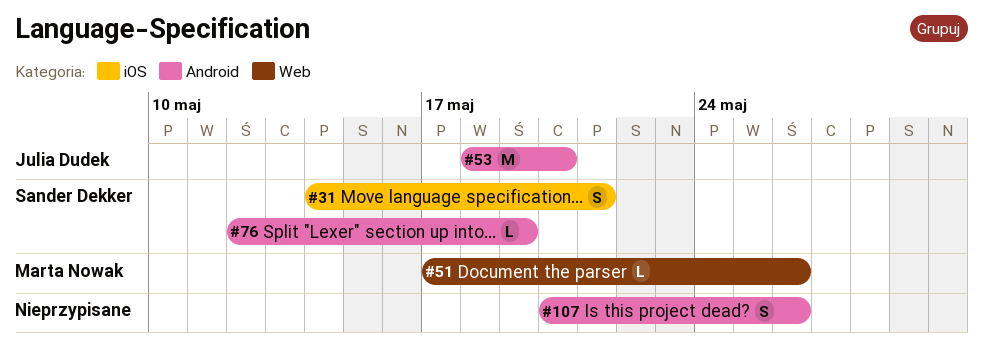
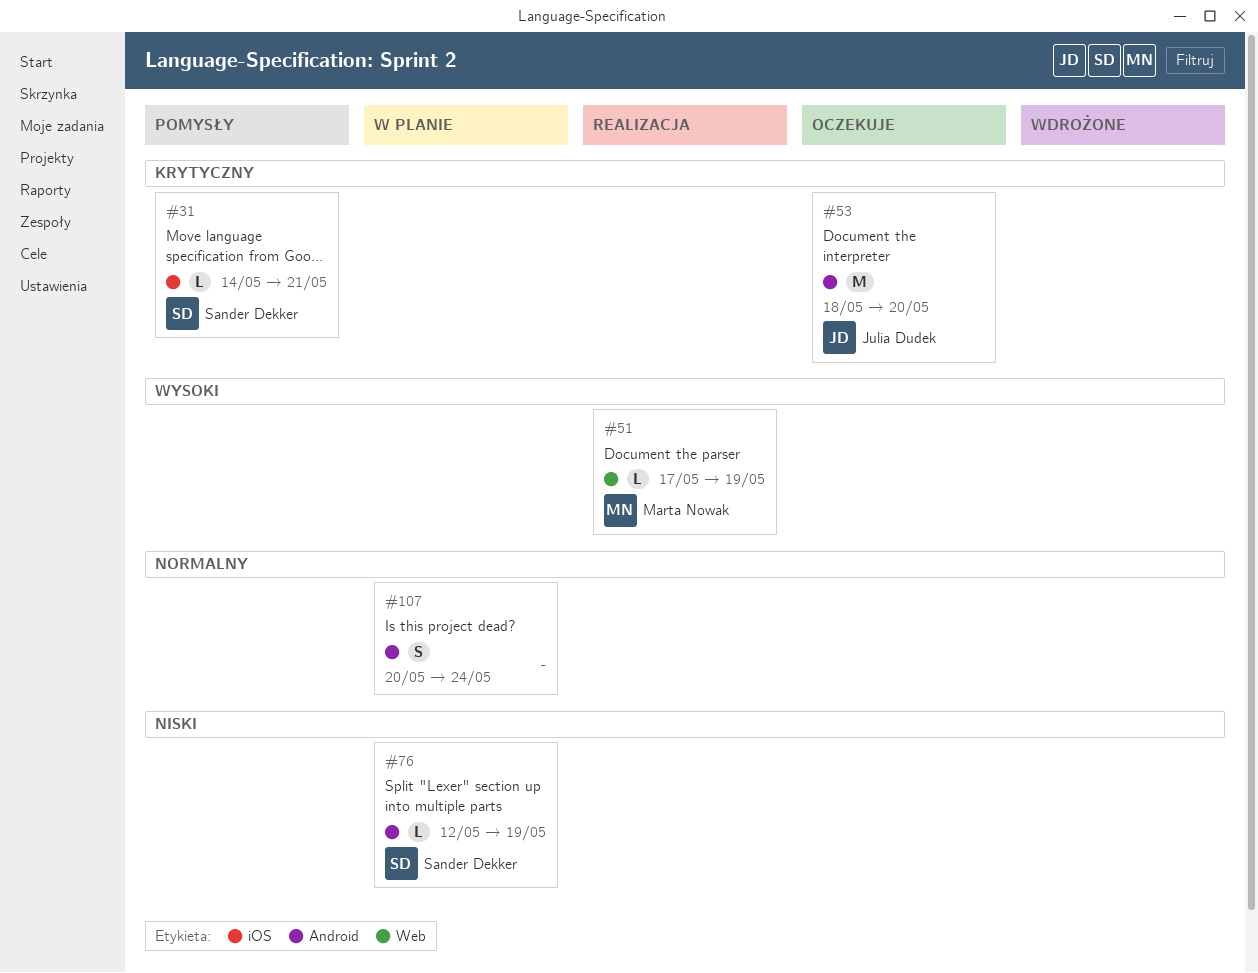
#31, estimate: S -> L
#51, due: May 26 -> May 19
#107, due: May 26 -> May 24

